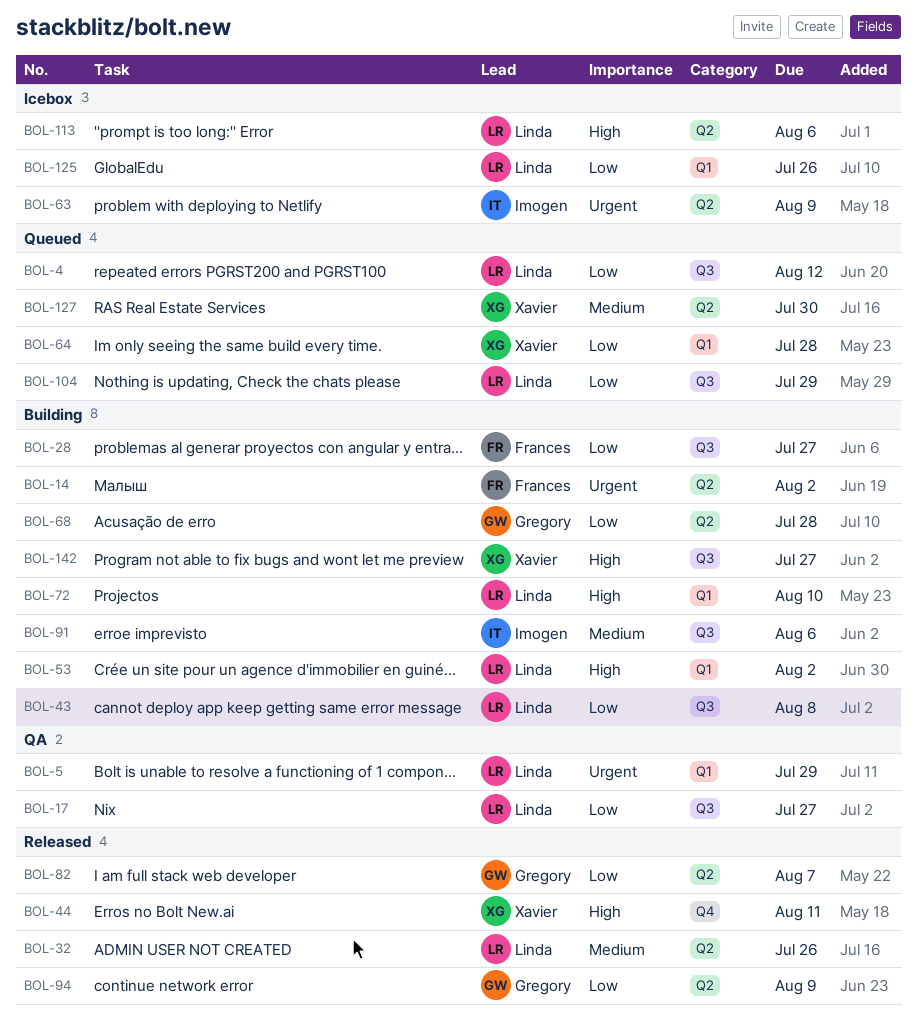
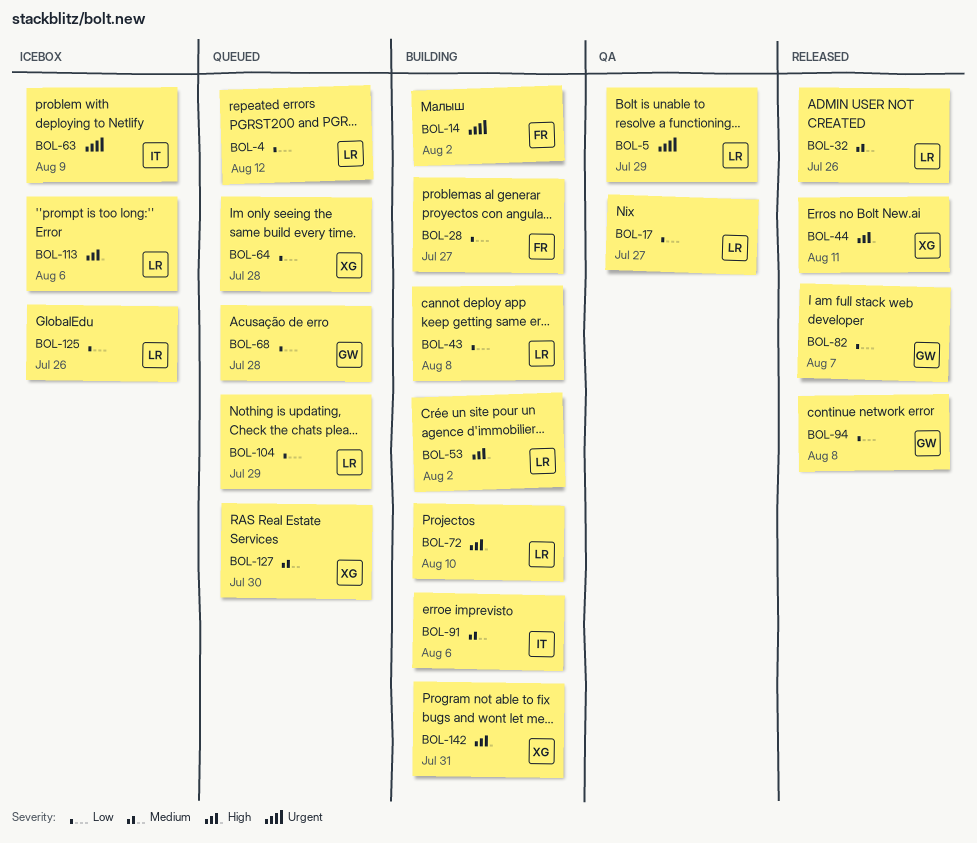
BOL-68, status: Building -> Queued
BOL-94, due: Aug 9 -> Aug 8
BOL-142, due: Jul 27 -> Jul 31

